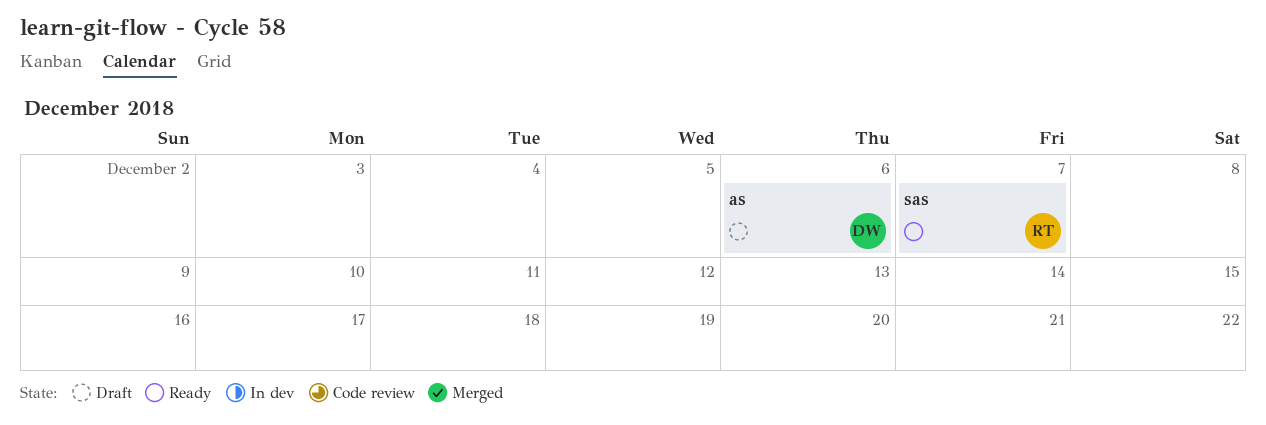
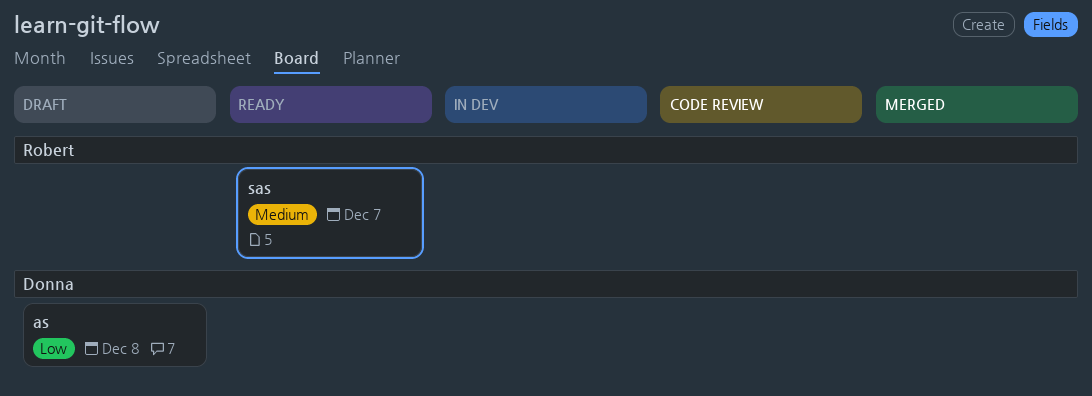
as, due: Dec 6 -> Dec 8

